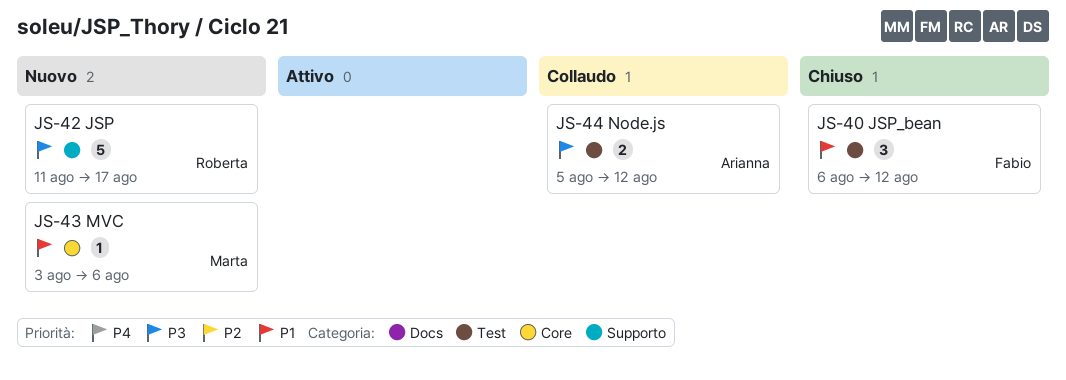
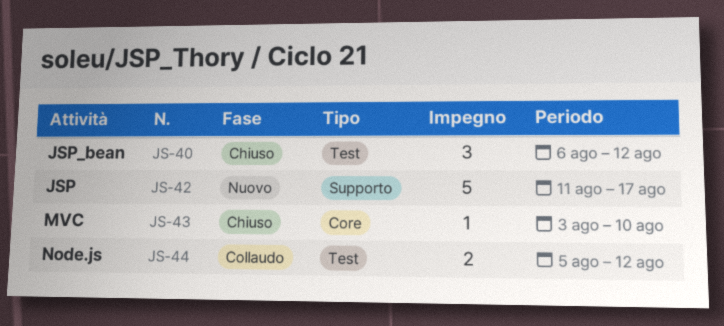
JS-43, status: Nuovo -> Chiuso
JS-43, due: Aug 6 -> Aug 10

